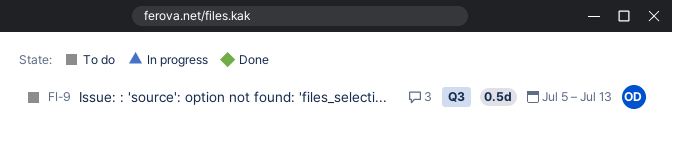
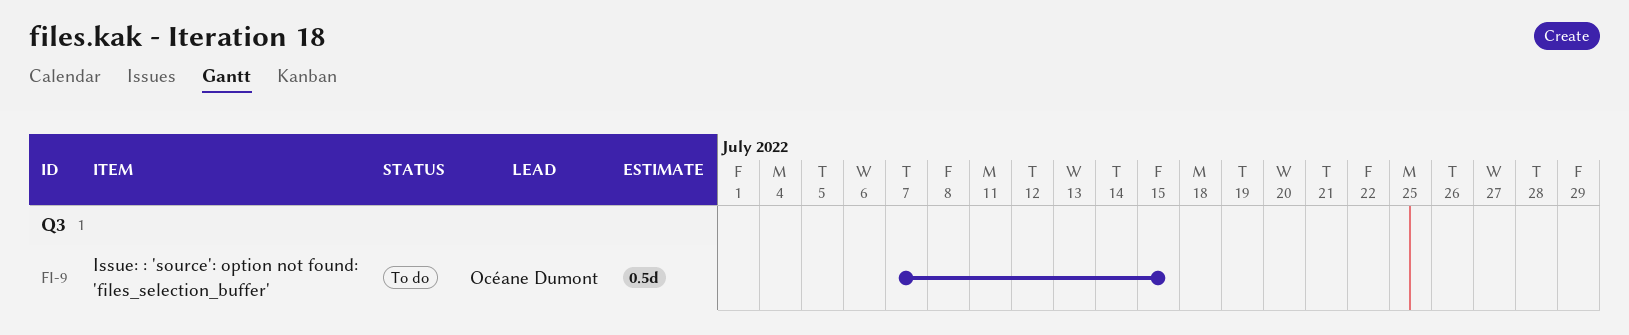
FI-9, start: Jul 5 -> Jul 7
FI-9, due: Jul 13 -> Jul 15

